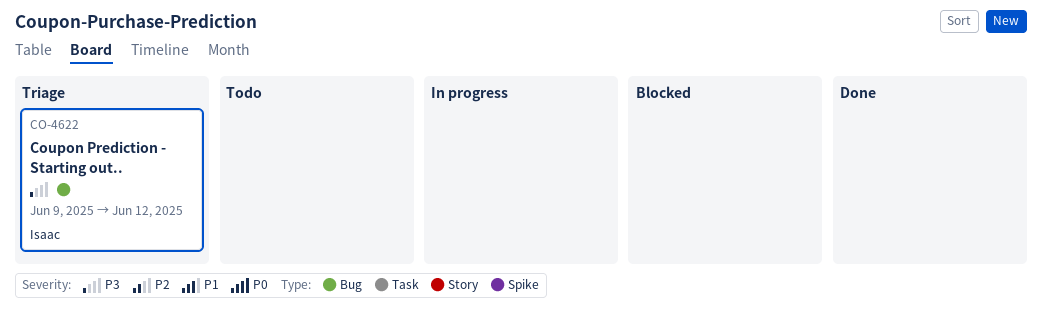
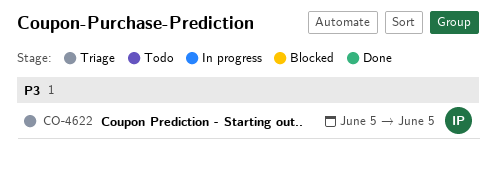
CO-4622, start: Jun 9 -> Jun 5
CO-4622, due: Jun 12 -> Jun 5

